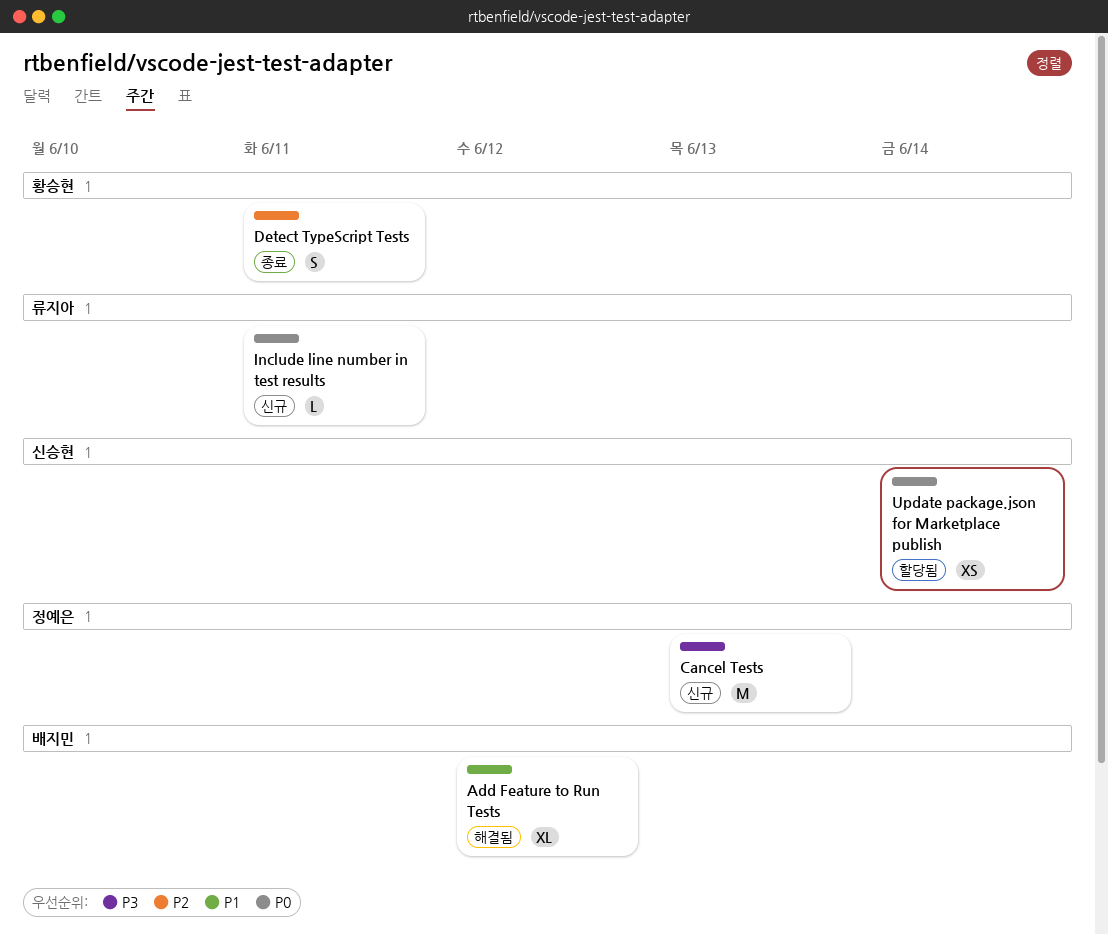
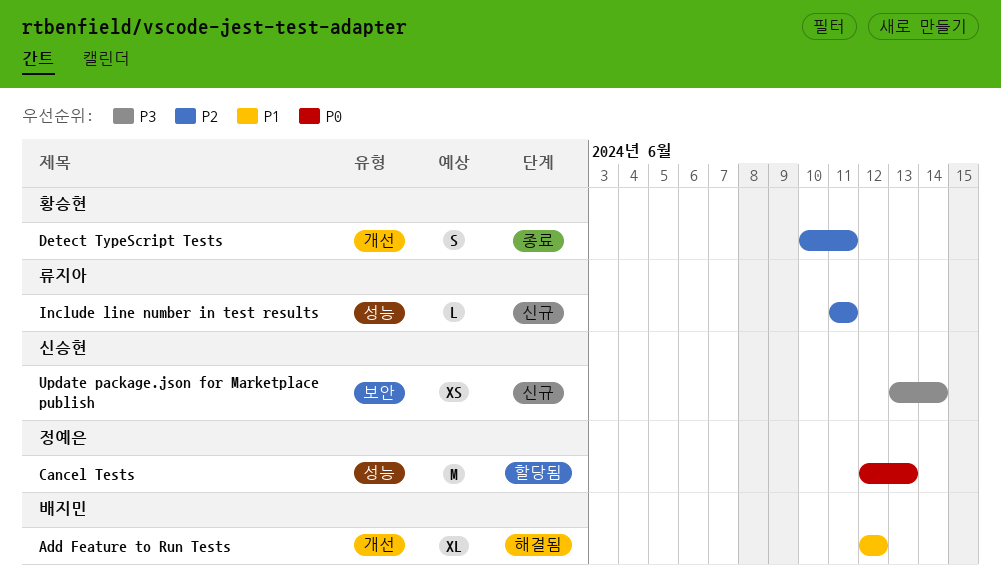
Cancel Tests, status: 신규 -> 할당됨
Cancel Tests, priority: P3 -> P0
Include line number in test results, priority: P0 -> P2
Update package.json for Marketplace publish, status: 할당됨 -> 신규
Update package.json for Marketplace publish, priority: P0 -> P3

